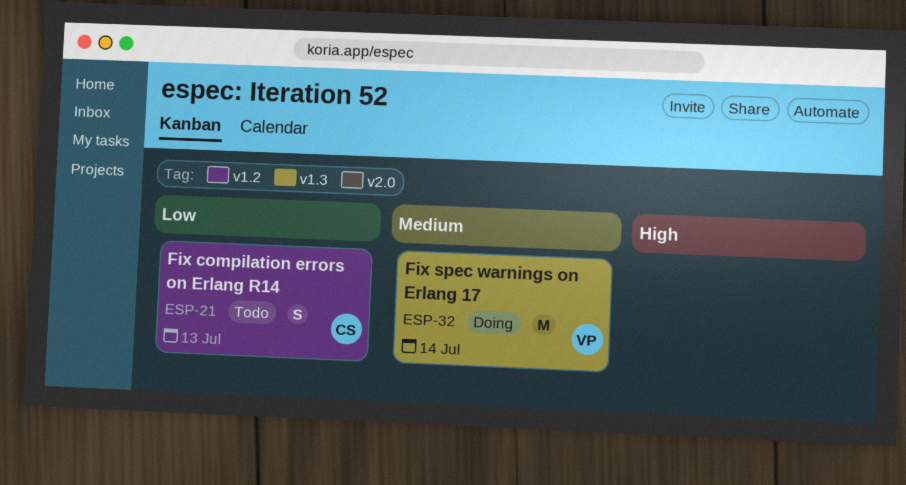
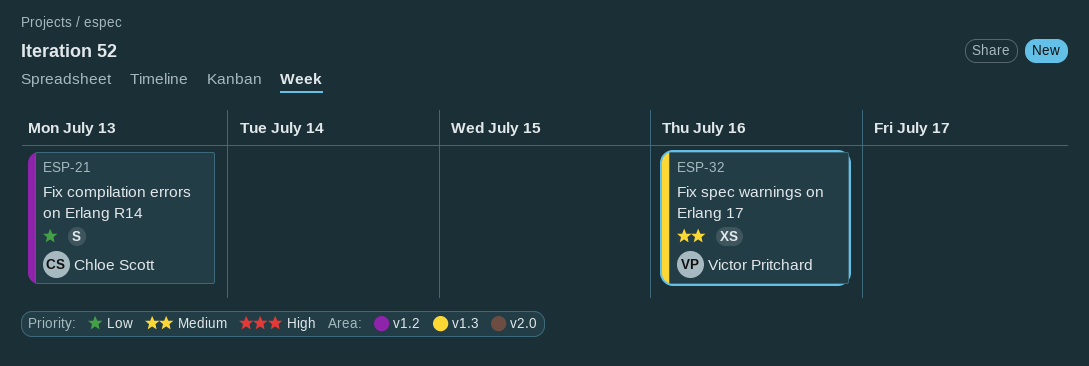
ESP-32, estimate: M -> XS
ESP-32, due: Jul 14 -> Jul 16

